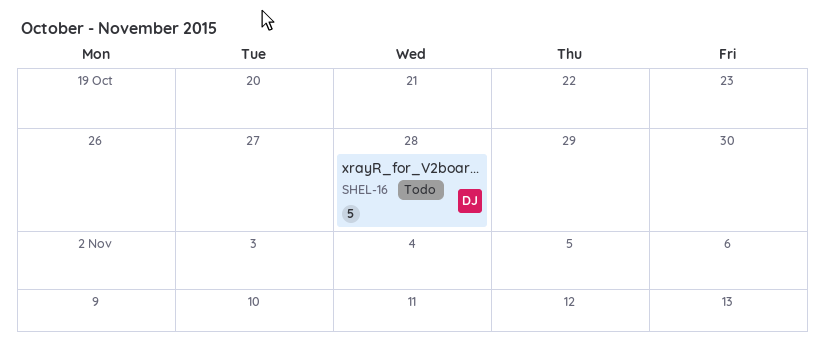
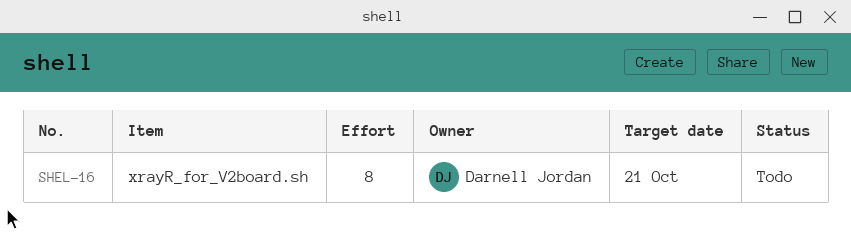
SHEL-16, estimate: 5 -> 8
SHEL-16, due: Oct 28 -> Oct 21

